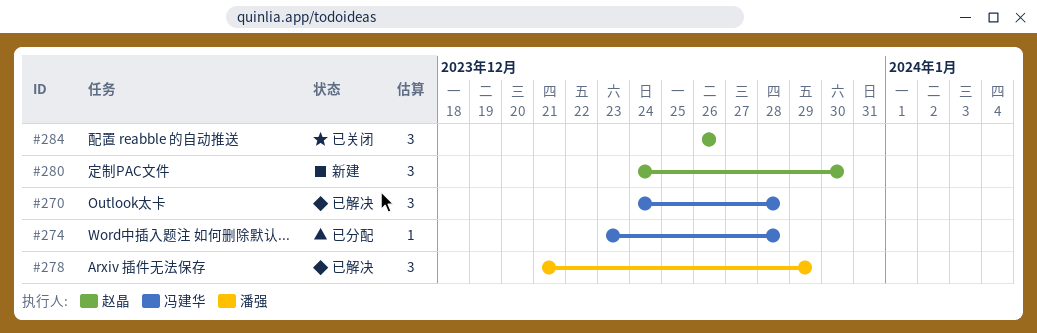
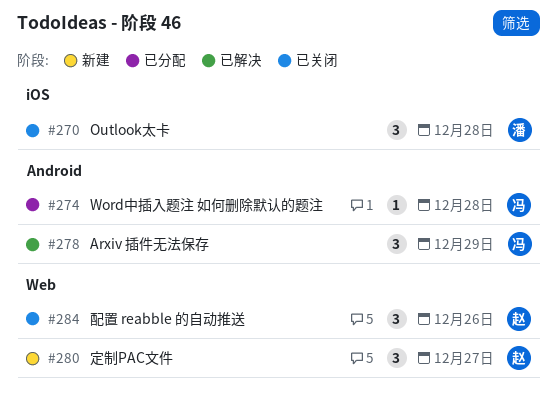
#270, status: 已解决 -> 已关闭
#270, owner: 冯建华 -> 潘强
#278, owner: 潘强 -> 冯建华
#280, due: Dec 30 -> Dec 27

